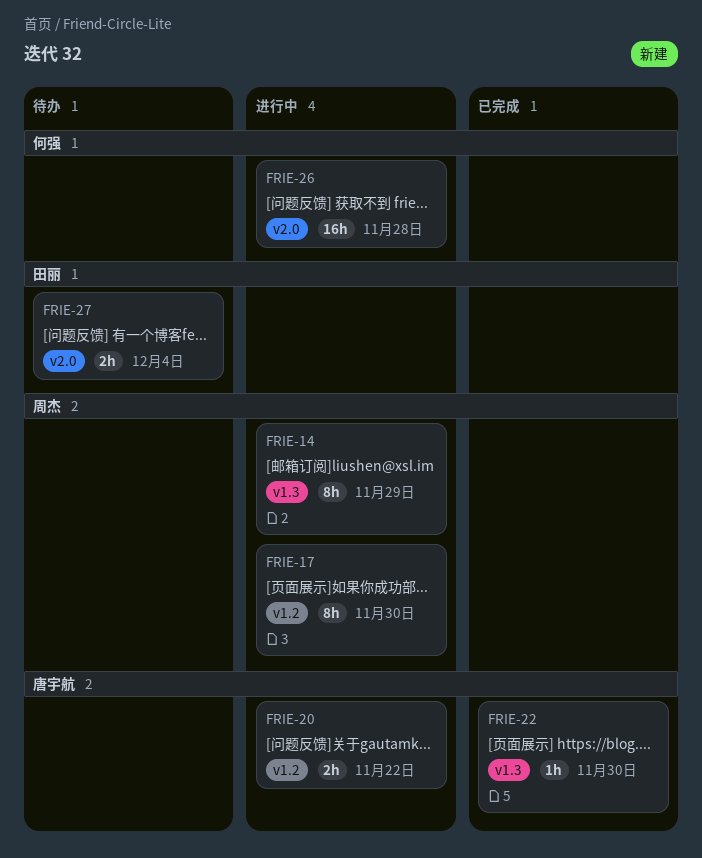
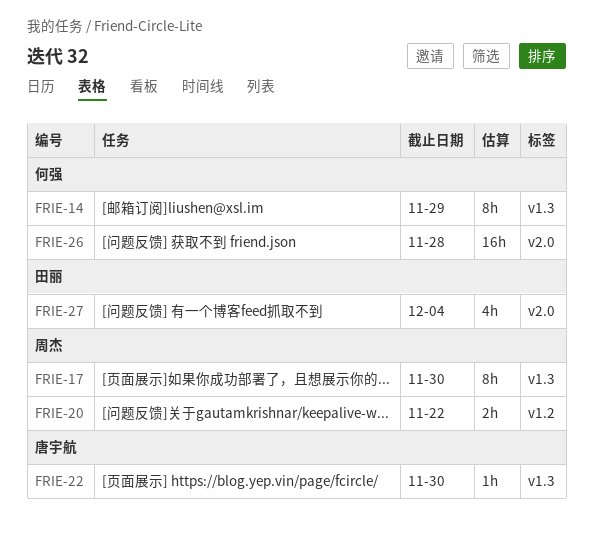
FRIE-14, owner: 周杰 -> 何强
FRIE-17, label: v1.2 -> v1.3
FRIE-20, owner: 唐宇航 -> 周杰
FRIE-27, estimate: 2h -> 4h

